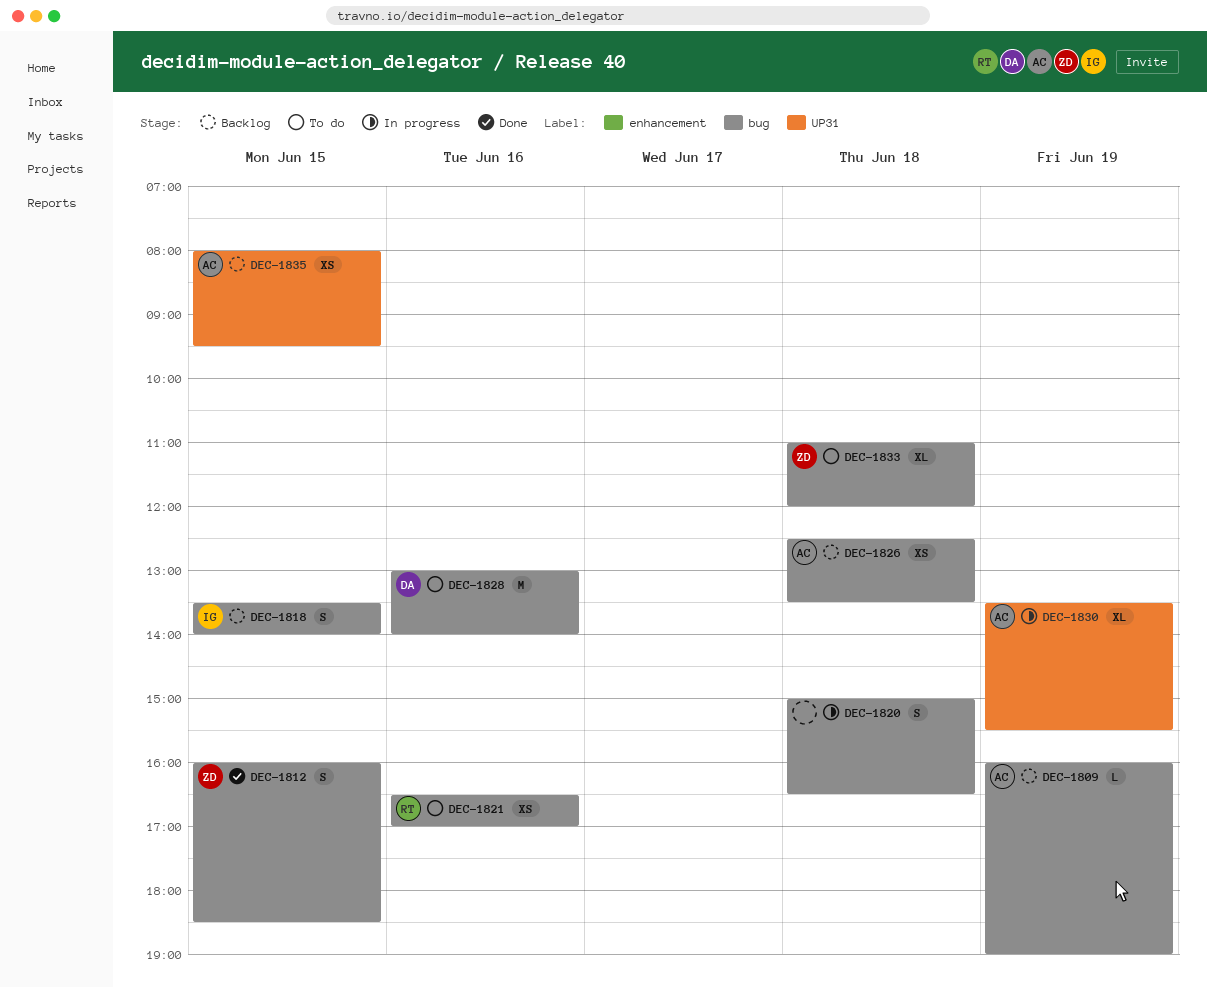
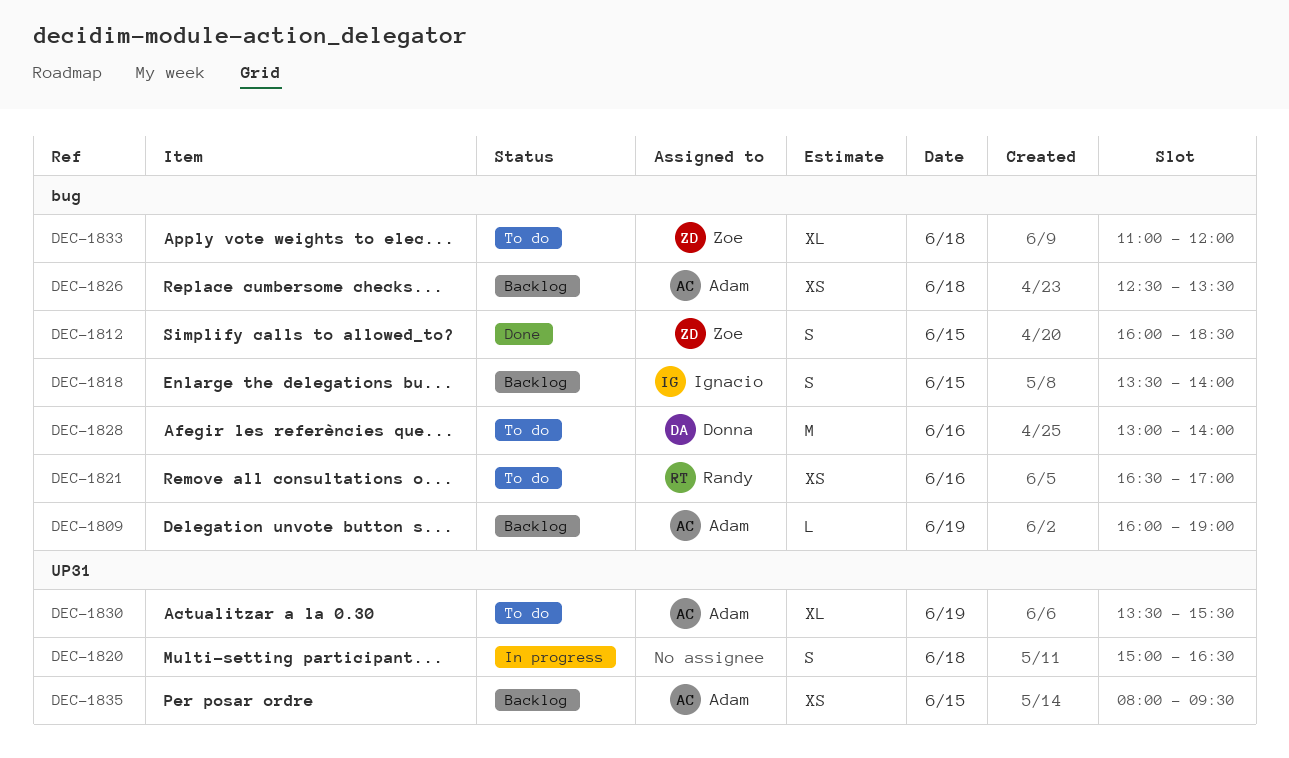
DEC-1820, label: bug -> UP31
DEC-1830, status: In progress -> To do

